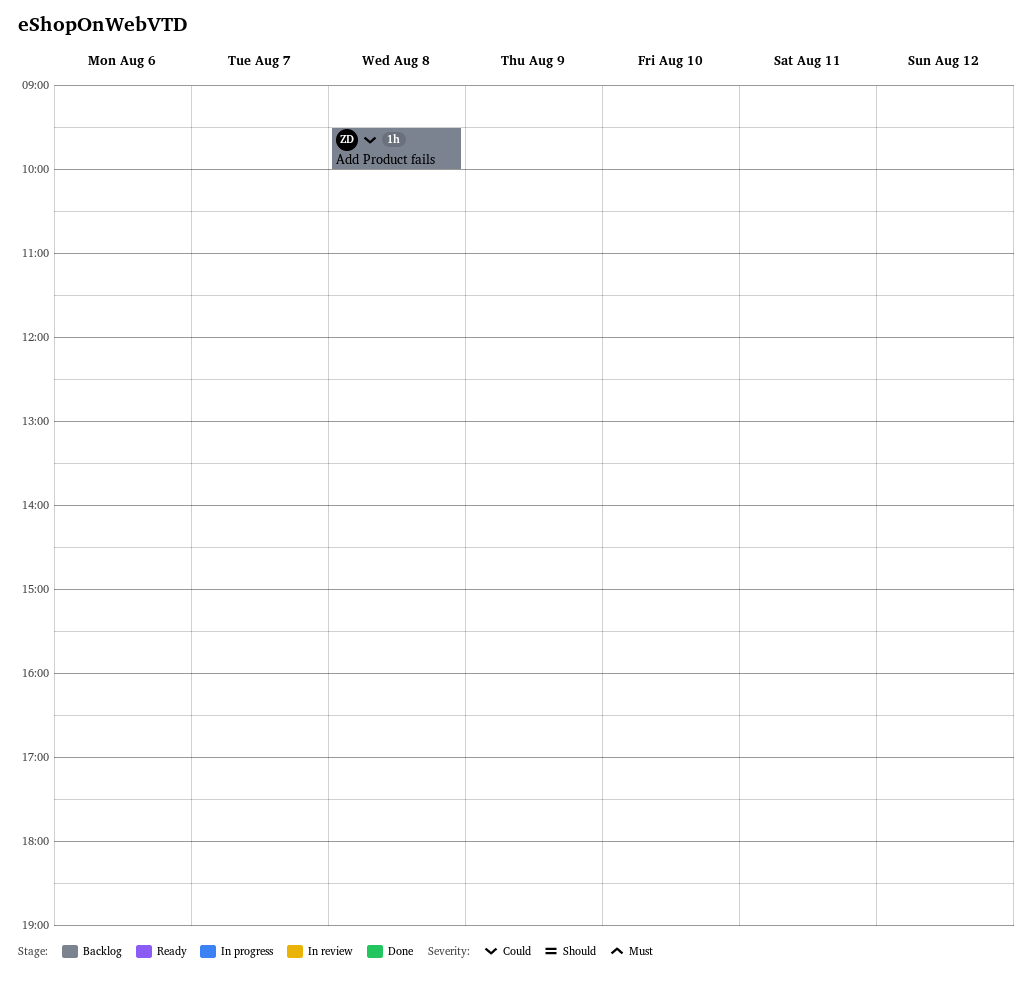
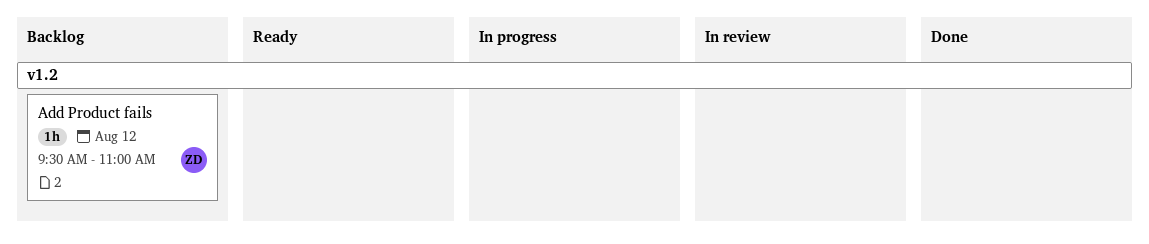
Add Product fails, day: Aug 8 -> Aug 12
Add Product fails, ends: 10:00 -> 11:00

